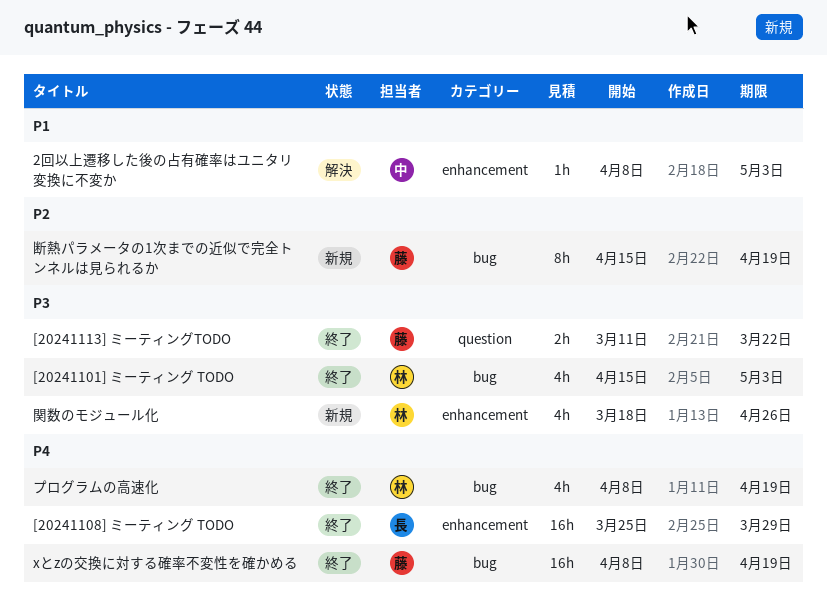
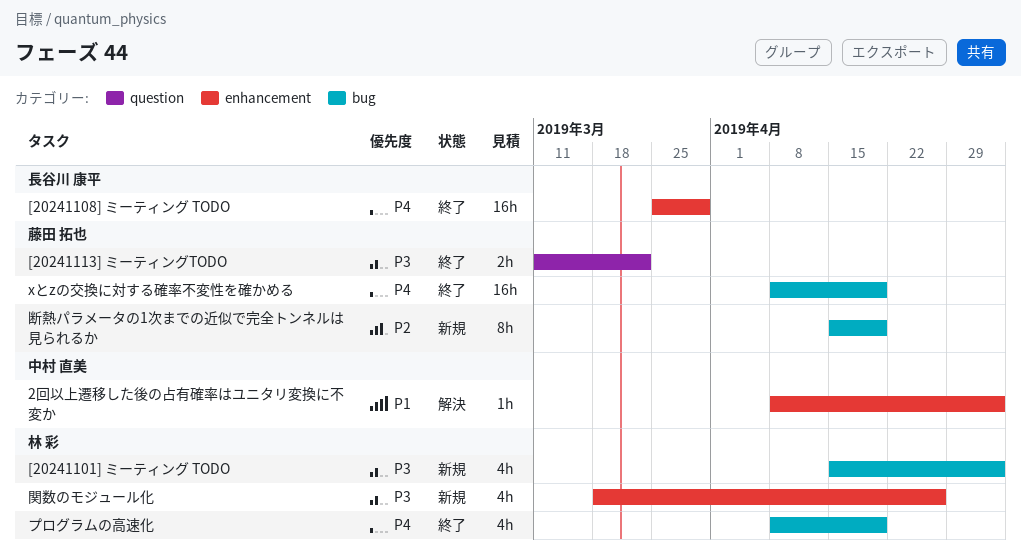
[20241101] ミーティング TODO, status: 終了 -> 新規

